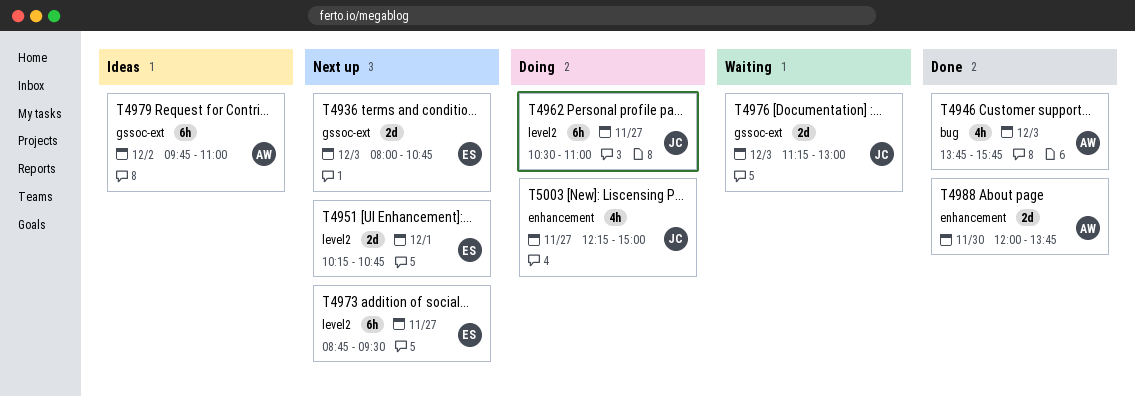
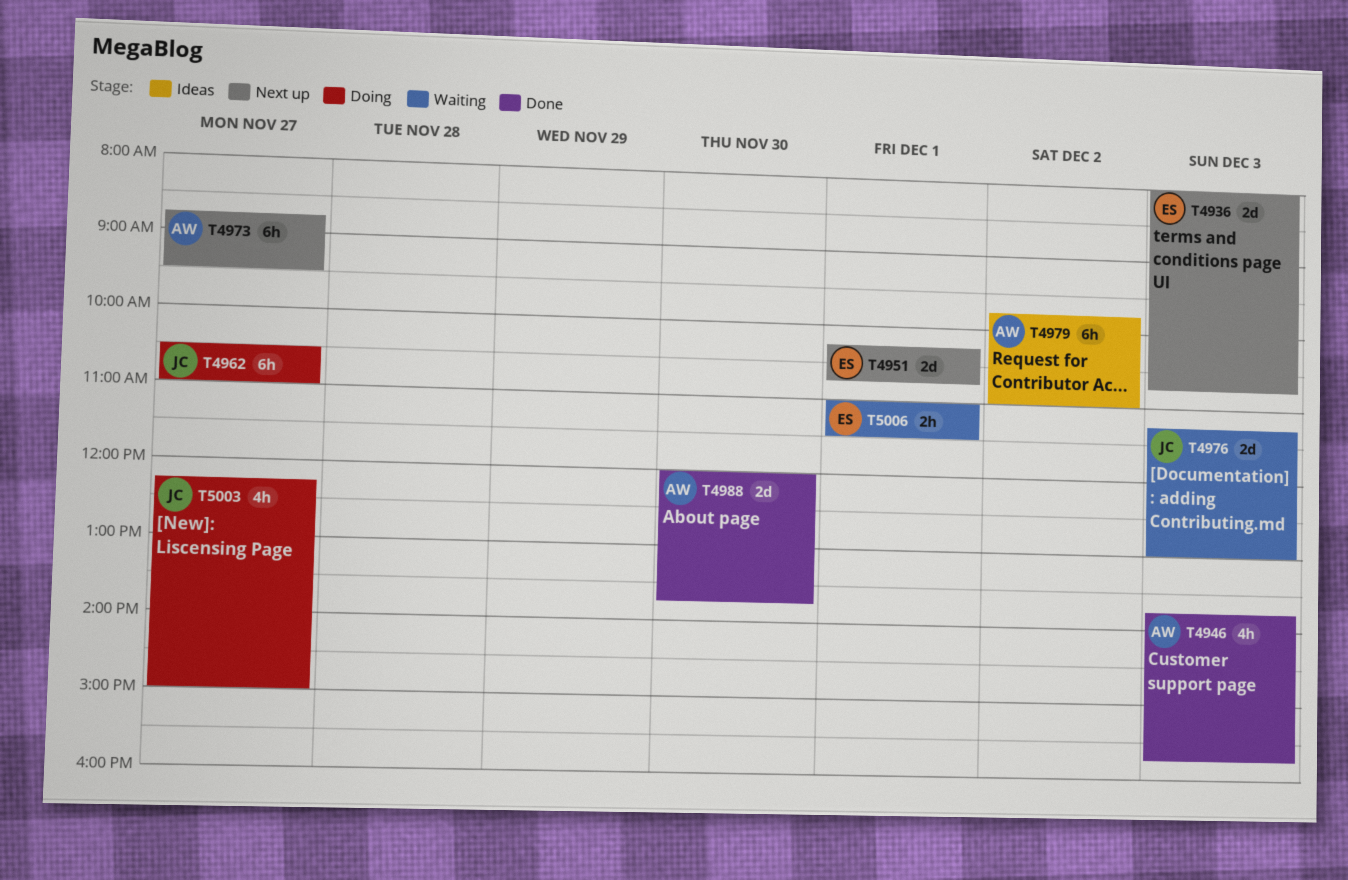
T4973, owner: ES -> AW
T5006: none -> present

